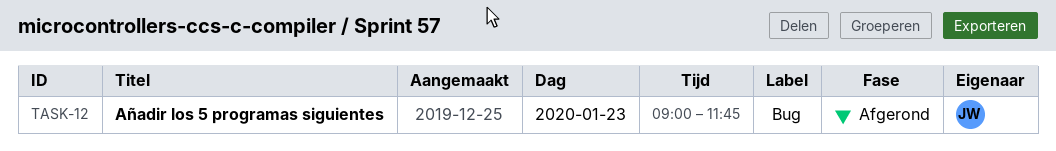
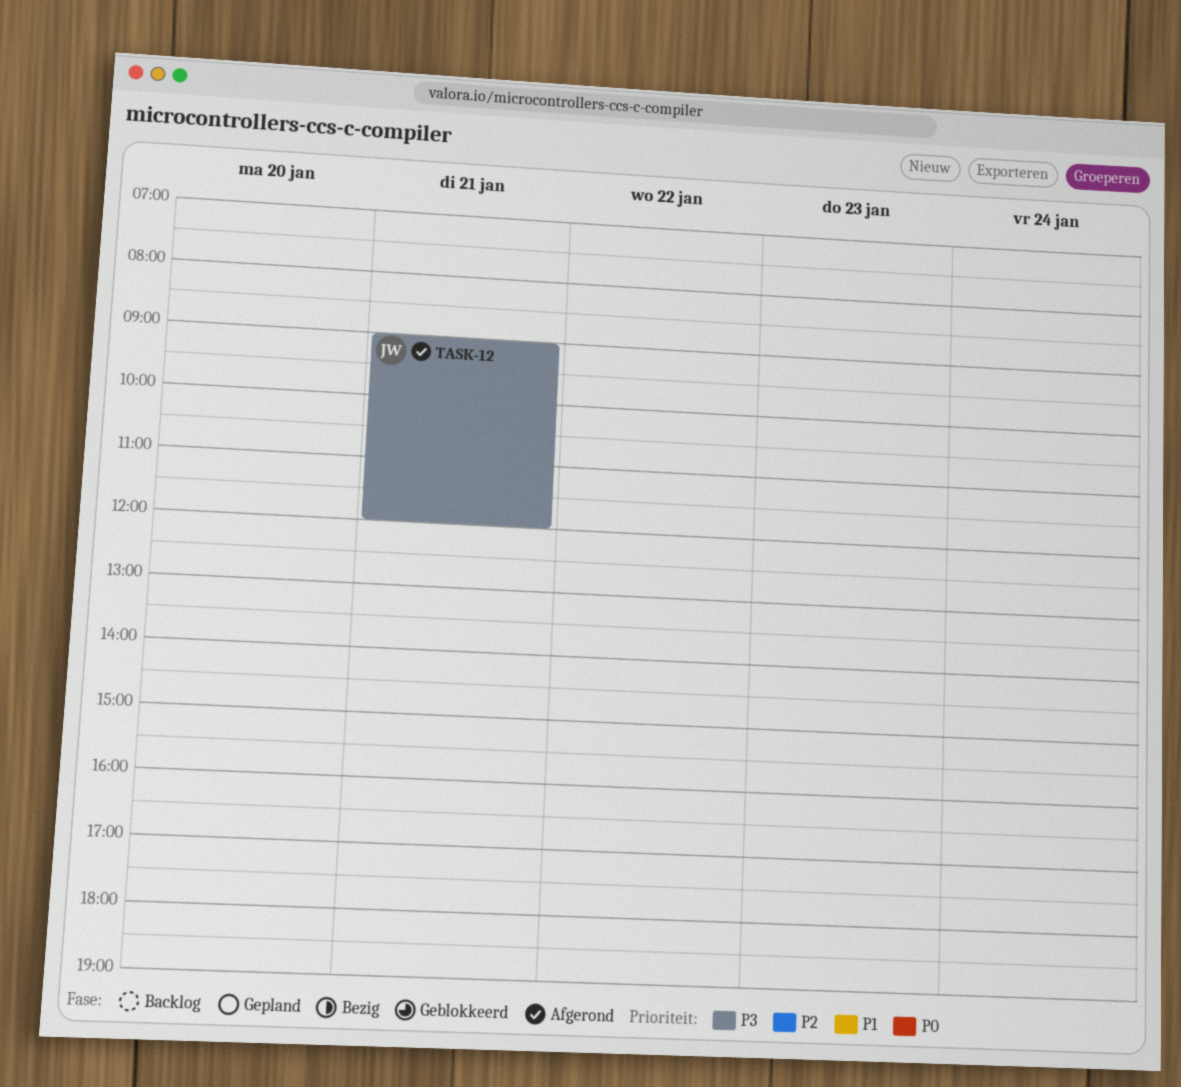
TASK-12, day: Jan 23 -> Jan 21
TASK-12, ends: 11:45 -> 12:00

